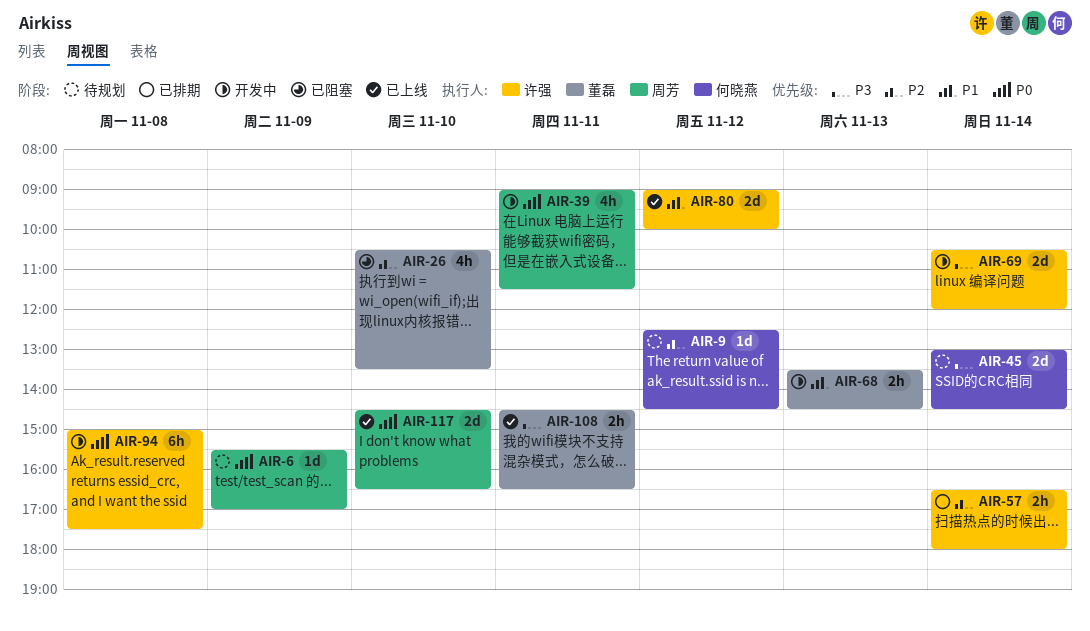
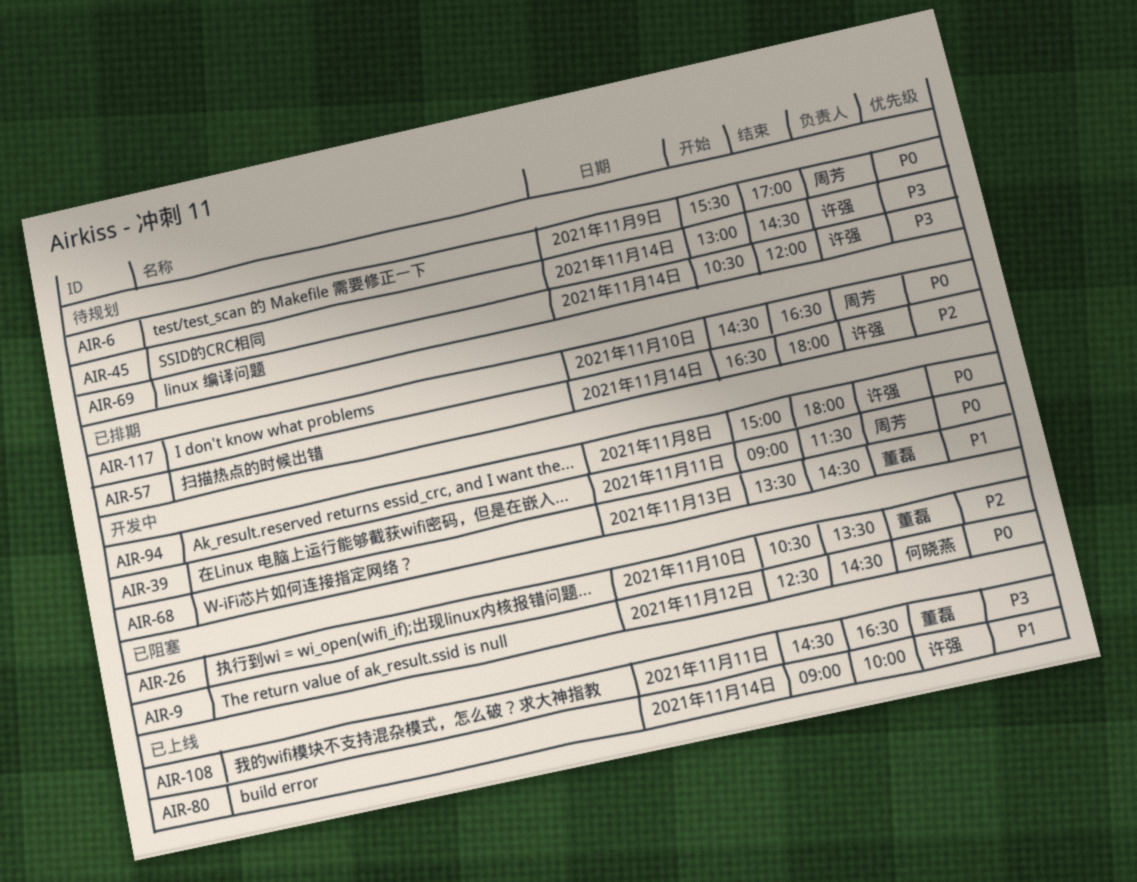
AIR-9, status: 待规划 -> 已阻塞
AIR-9, priority: P2 -> P0
AIR-45, owner: 何晓燕 -> 许强
AIR-69, status: 开发中 -> 待规划
AIR-80, day: Nov 12 -> Nov 14
AIR-94, ends: 17:30 -> 18:00
AIR-117, status: 已上线 -> 已排期

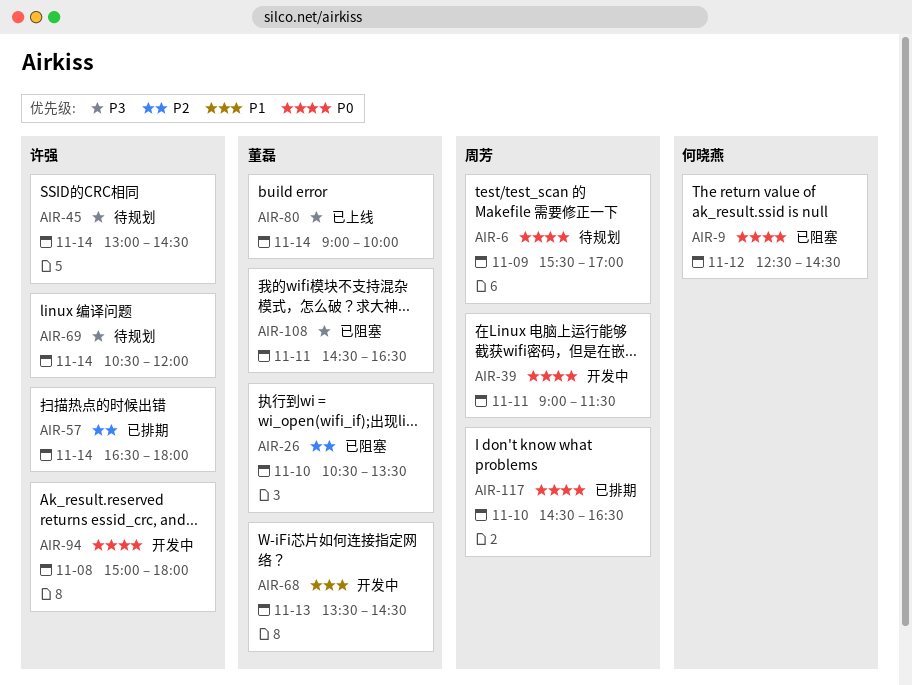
AIR-80, owner: 许强 -> 董磊
AIR-80, priority: P1 -> P3
AIR-108, status: 已上线 -> 已阻塞

